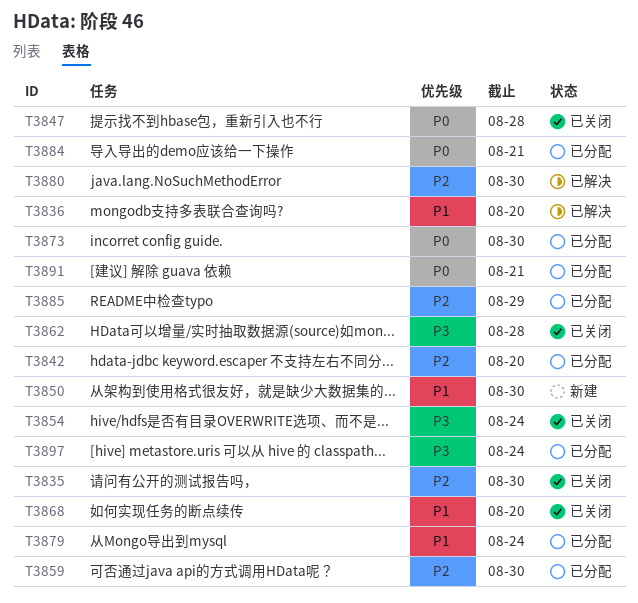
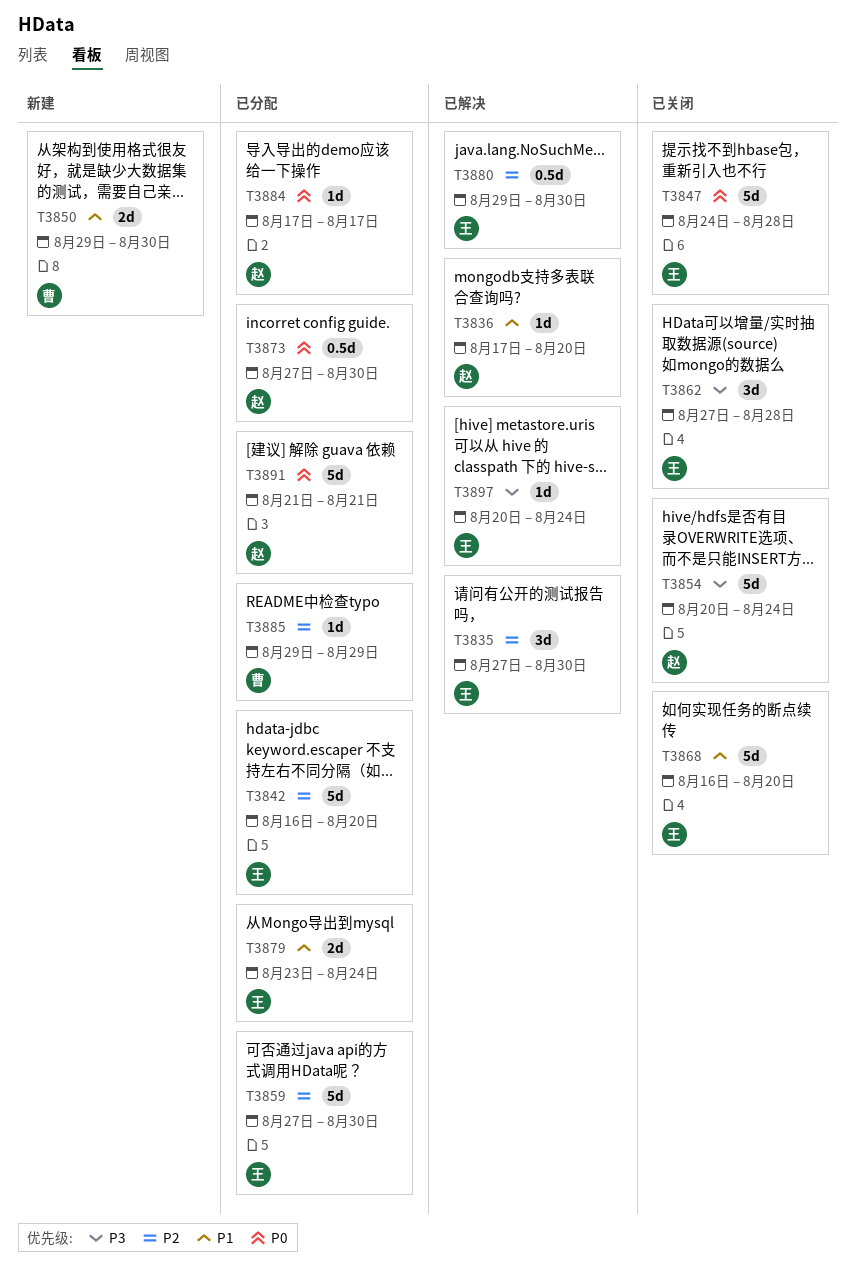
T3835, status: 已关闭 -> 已解决
T3884, due: Aug 21 -> Aug 17
T3897, status: 已分配 -> 已解决

